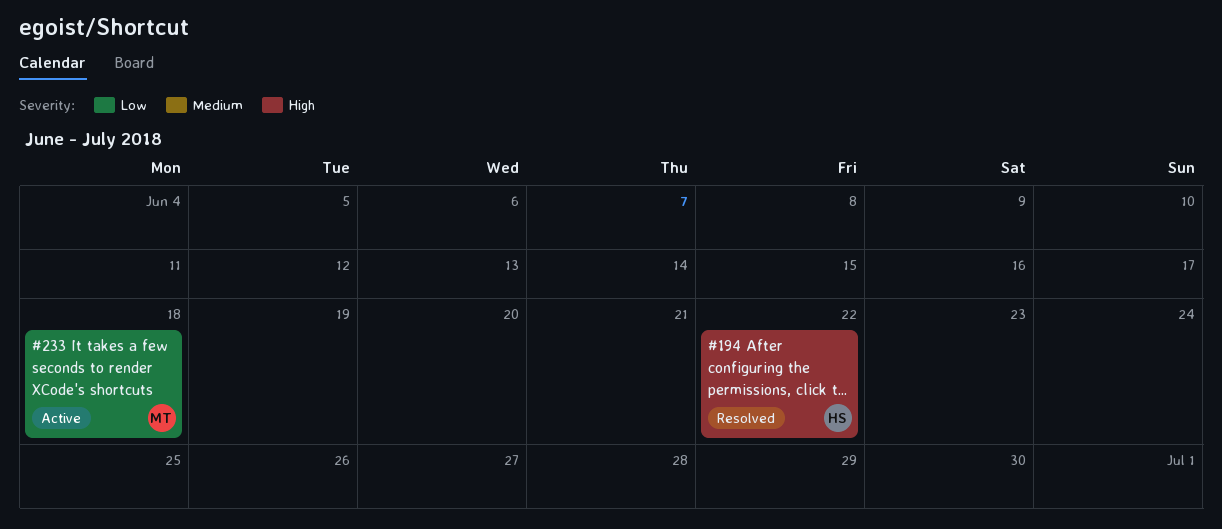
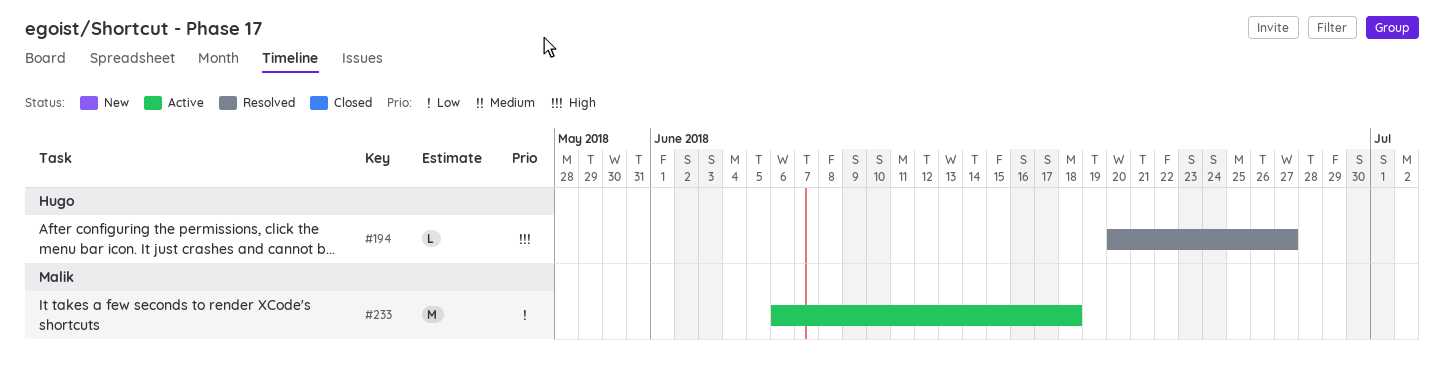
#194, due: Jun 22 -> Jun 27

